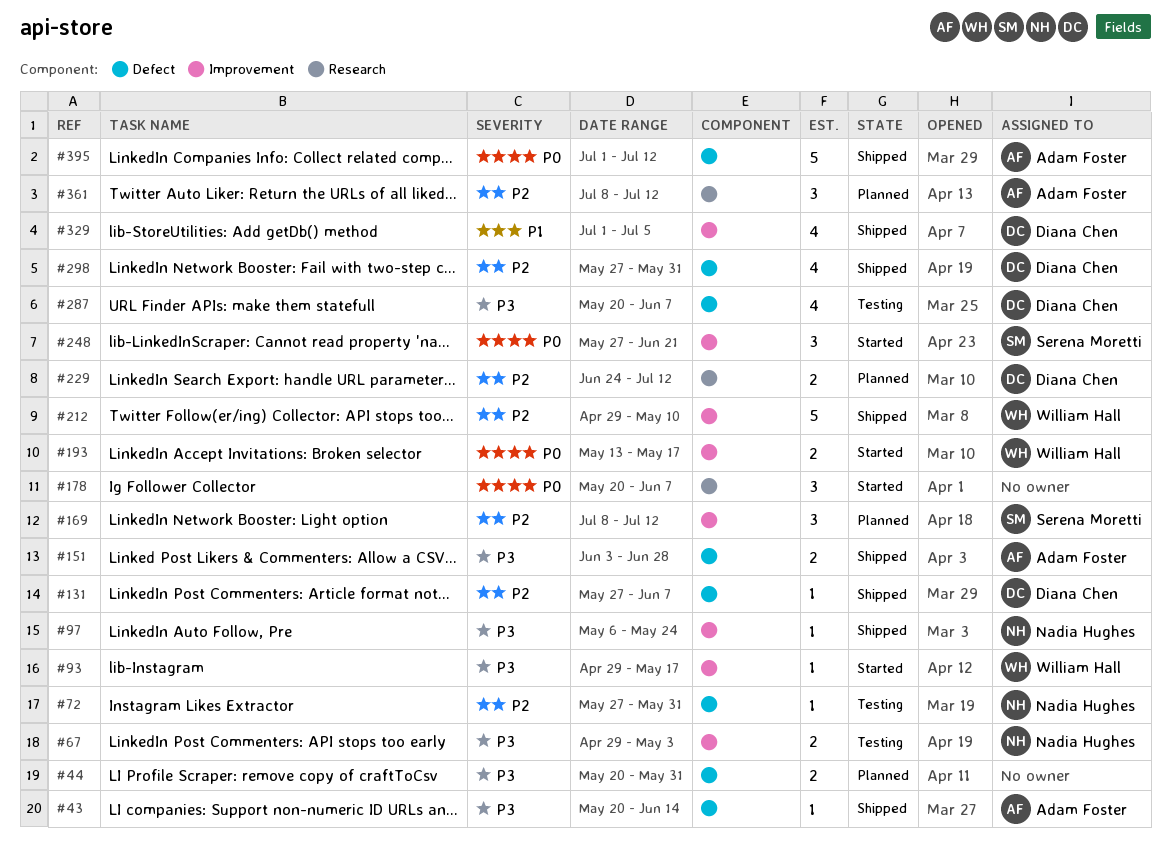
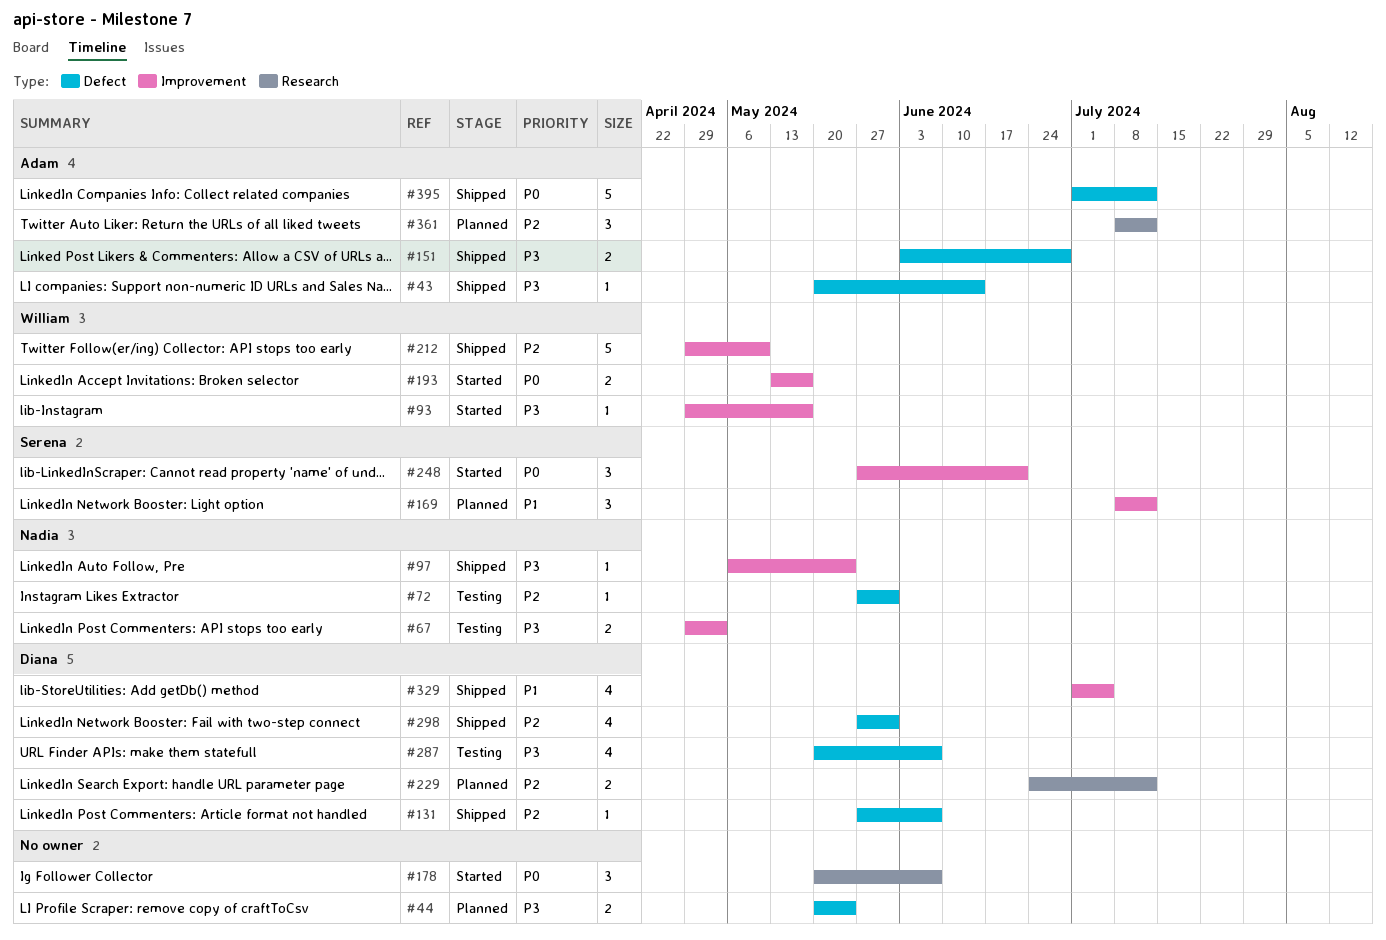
#44, due: May 31 -> May 24
#169, priority: P2 -> P1

